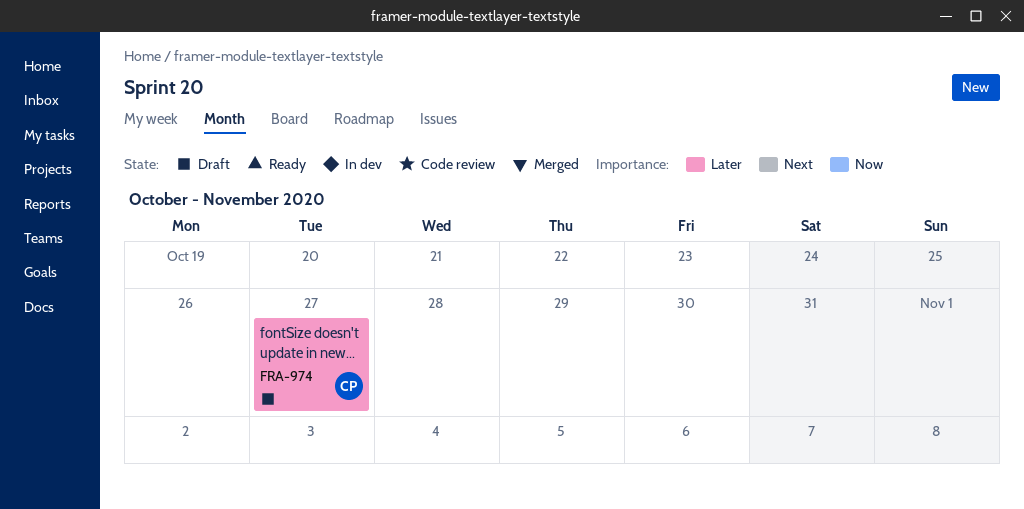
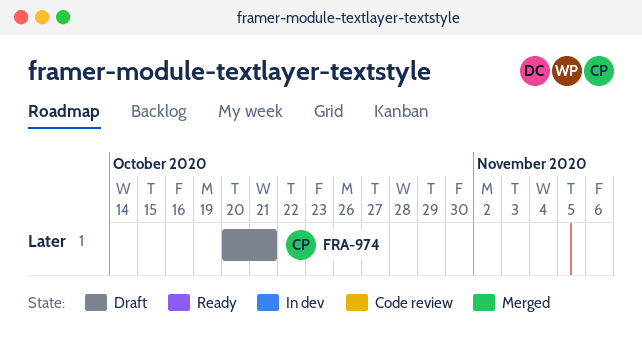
FRA-974, due: Oct 27 -> Oct 21

